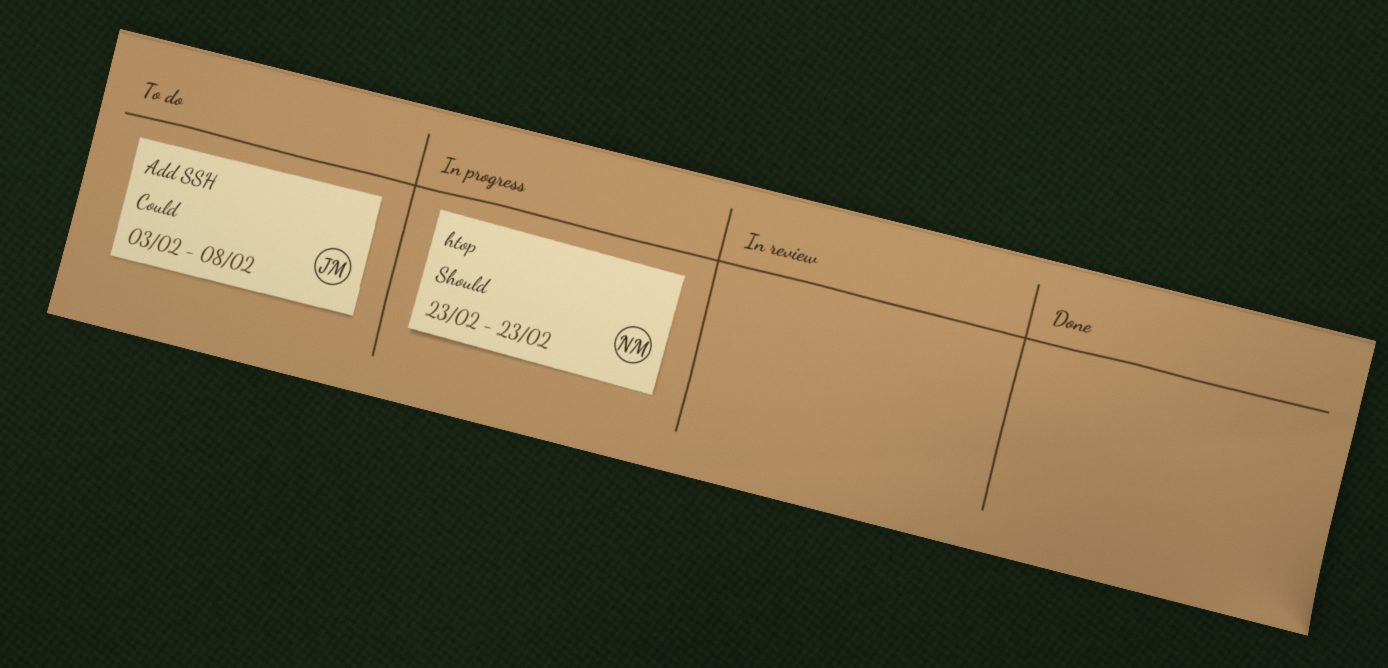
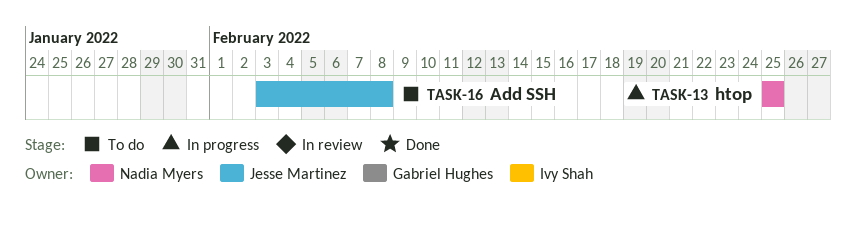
htop, start: Feb 23 -> Feb 25
htop, due: Feb 23 -> Feb 25

